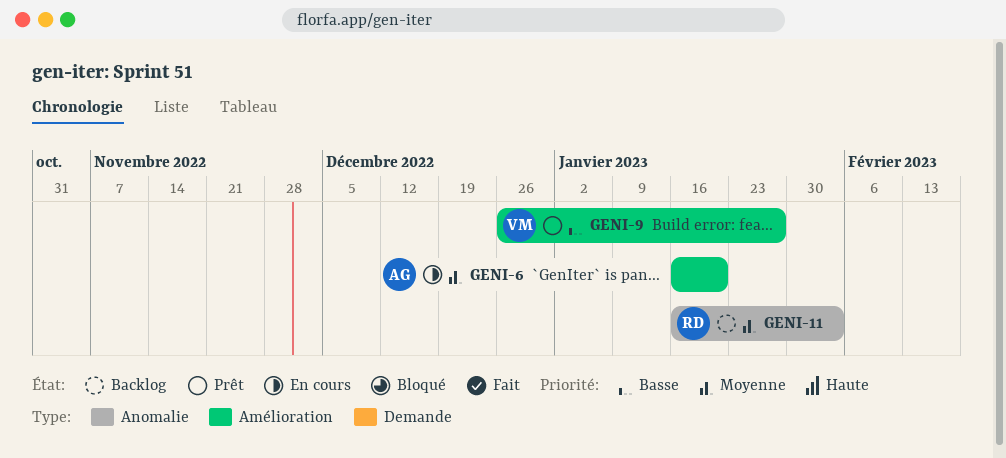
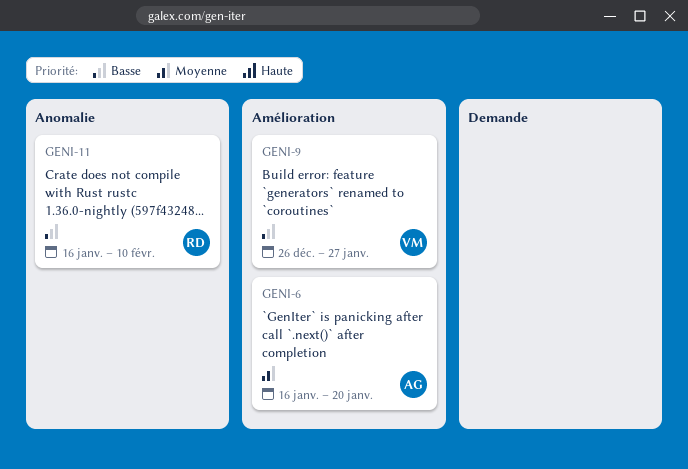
GENI-11, priority: Moyenne -> Basse
GENI-11, due: Feb 3 -> Feb 10

